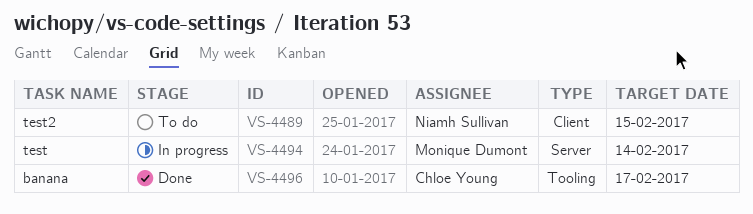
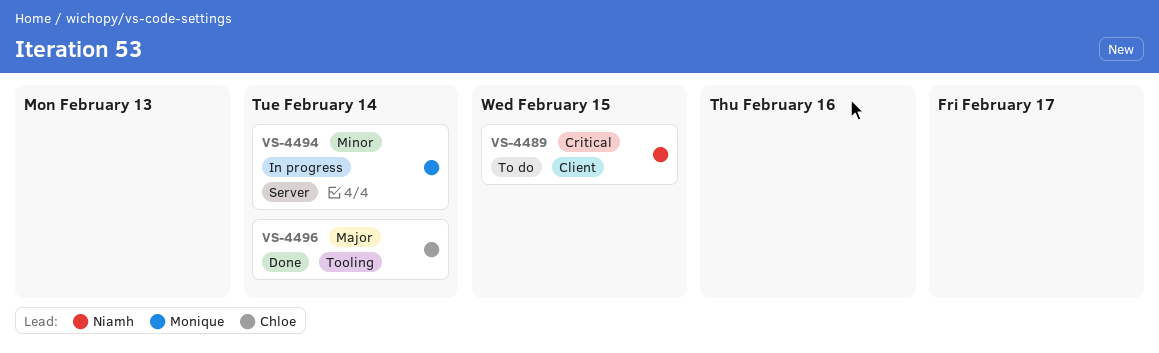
VS-4496, due: Feb 17 -> Feb 14

